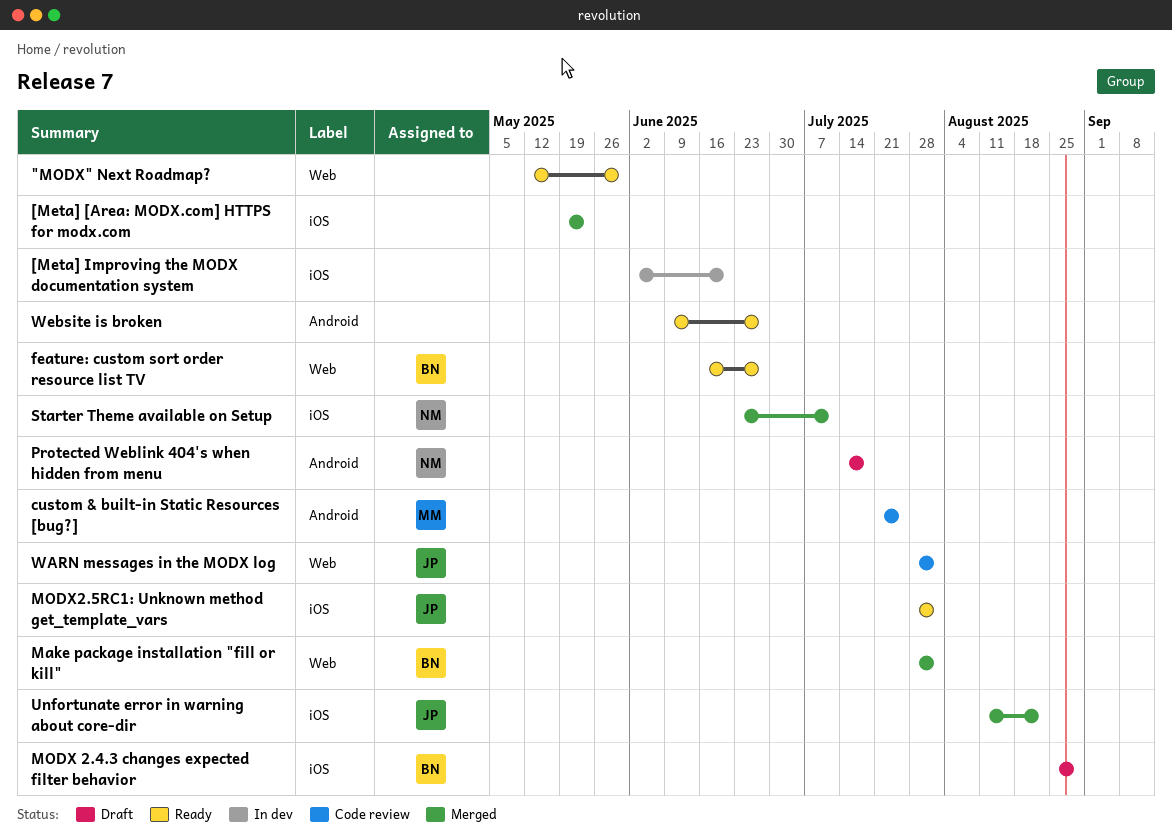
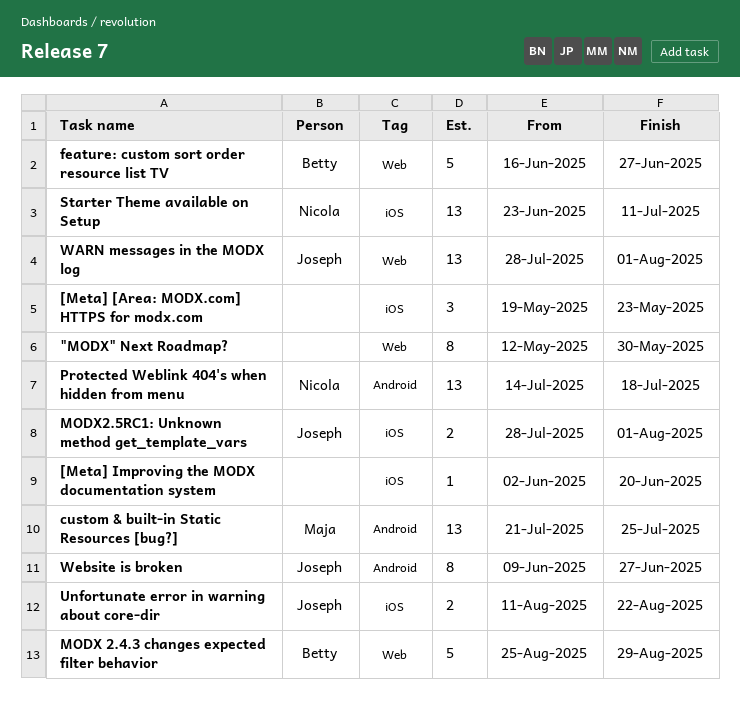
Make package installation "fill or kill": present -> none
MODX 2.4.3 changes expected filter behavior, label: iOS -> Web
Website is broken, owner: none -> Joseph

